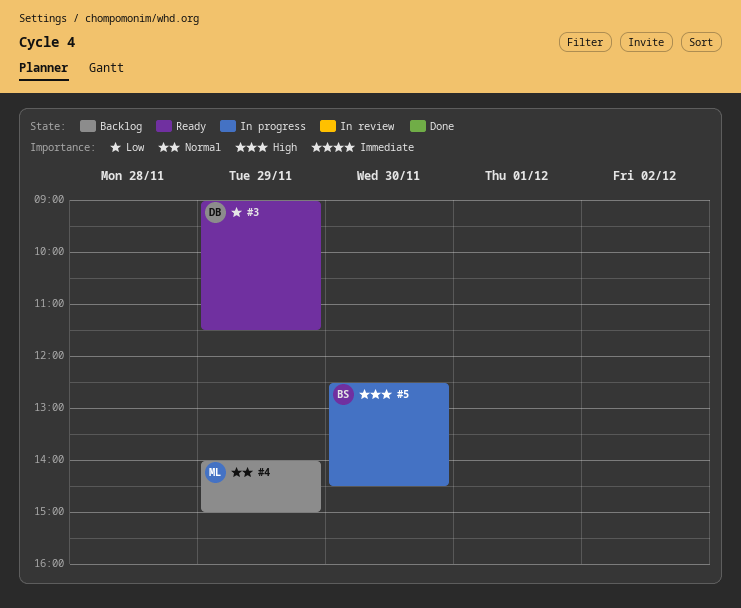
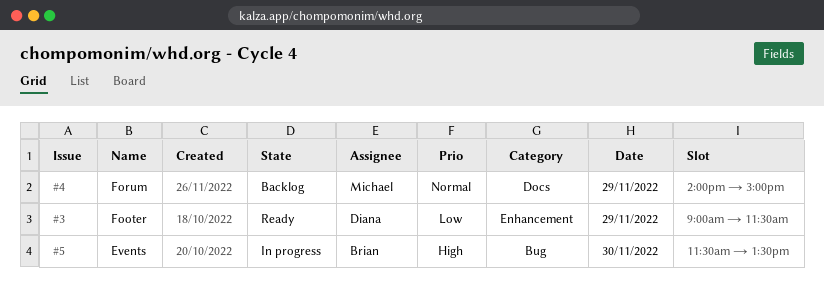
#5, begins: 12:30 -> 11:30
#5, ends: 14:30 -> 13:30

